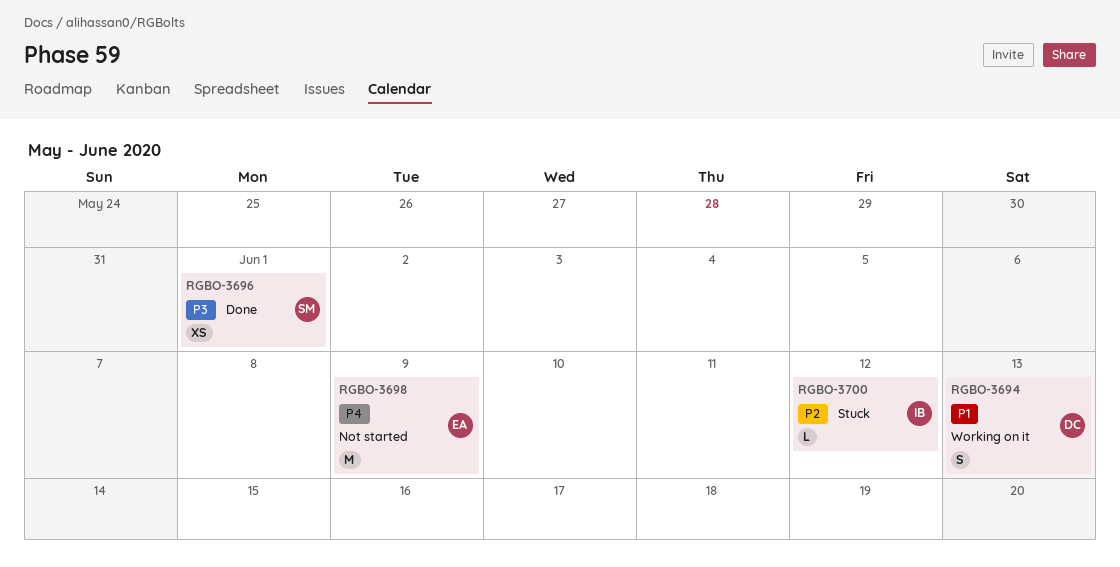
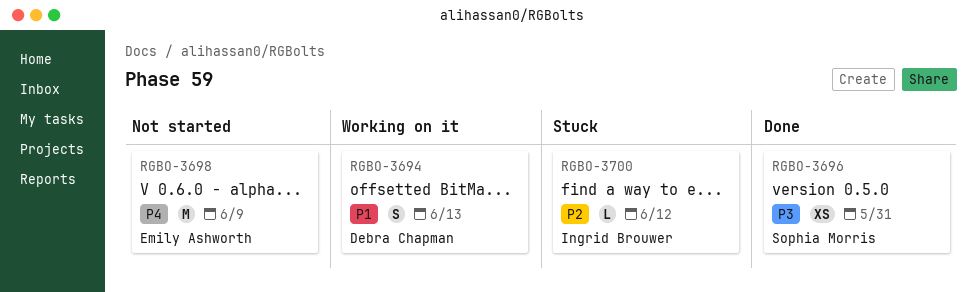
RGBO-3696, due: Jun 1 -> May 31

